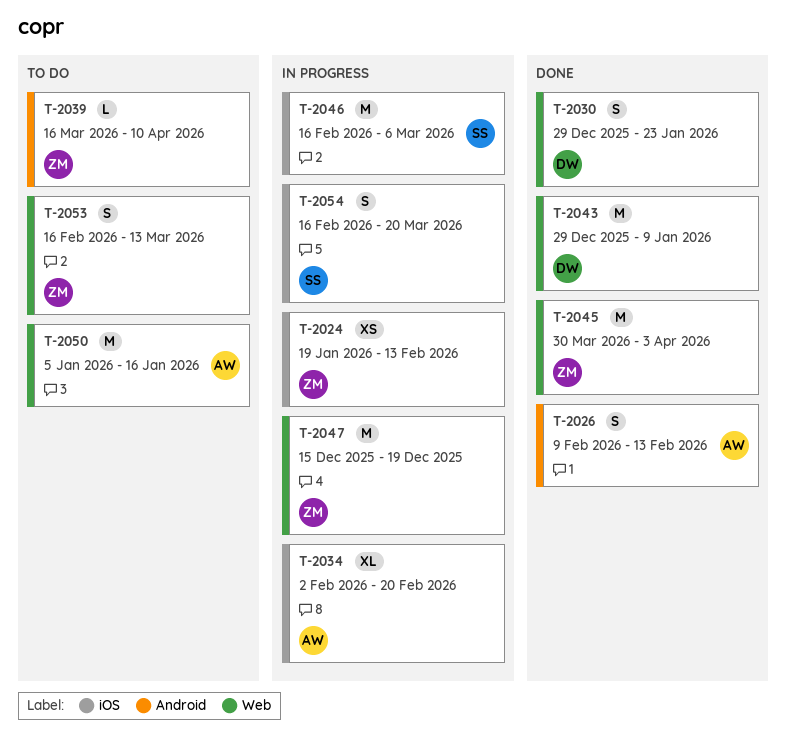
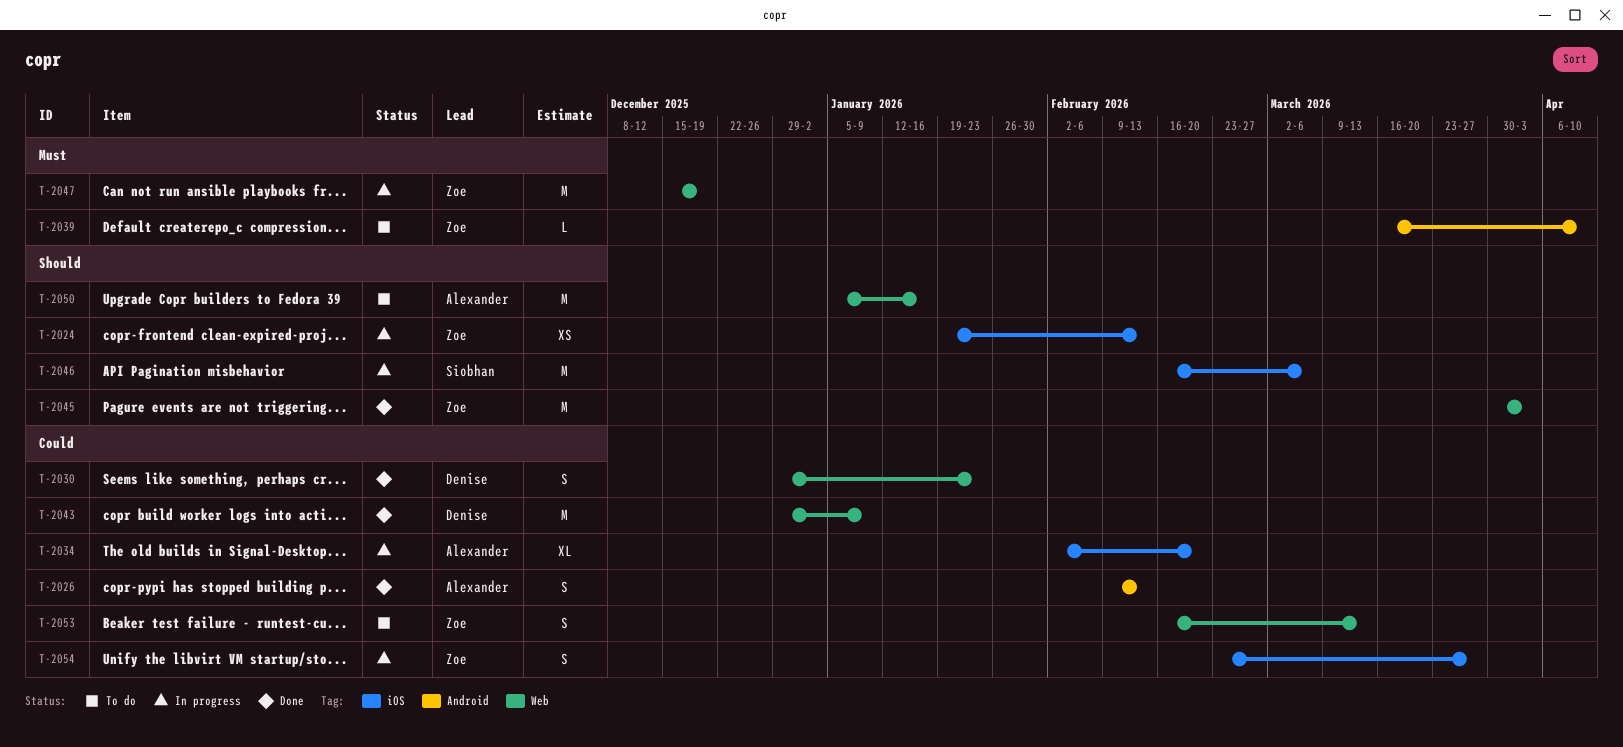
T-2054, owner: Siobhan -> Zoe
T-2054, start: Feb 16 -> Feb 23
T-2054, due: Mar 20 -> Mar 27

